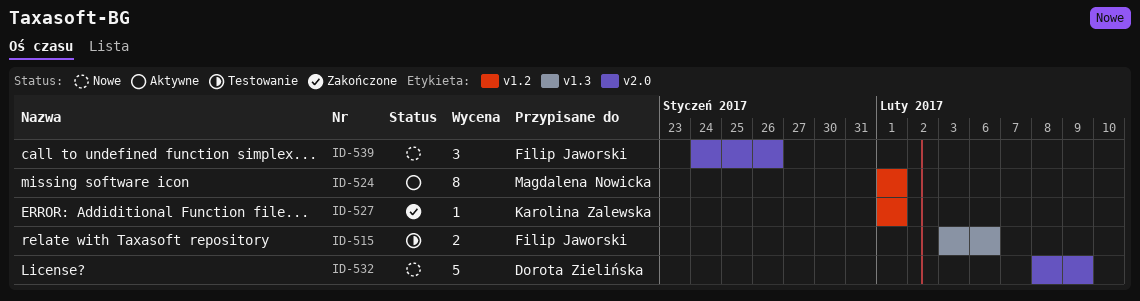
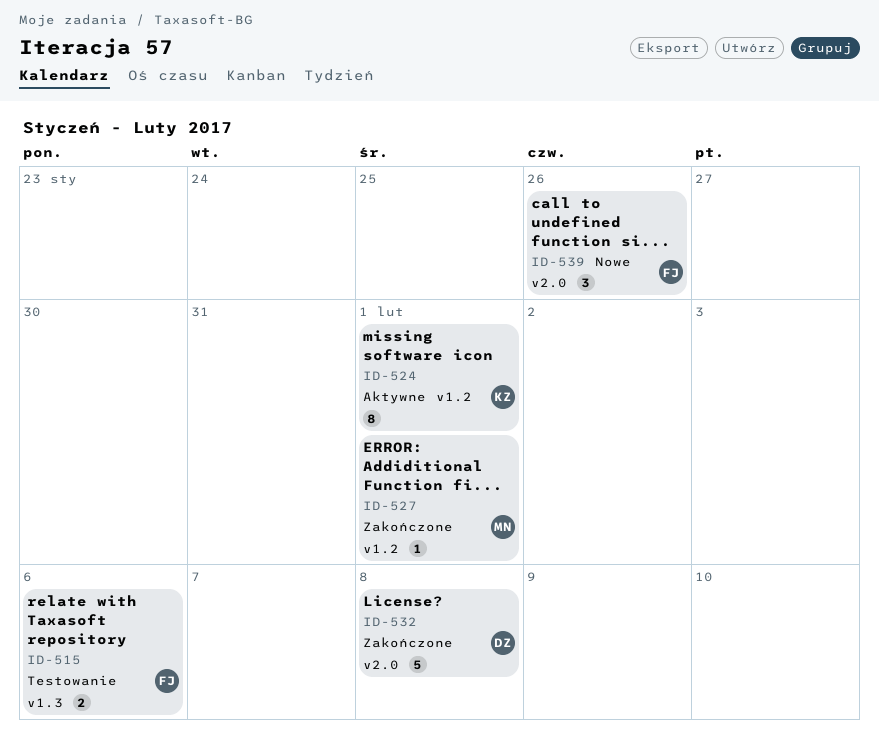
ID-524, owner: Magdalena Nowicka -> Karolina Zalewska
ID-527, owner: Karolina Zalewska -> Magdalena Nowicka
ID-532, status: Nowe -> Zakończone
ID-532, due: Feb 9 -> Feb 8

